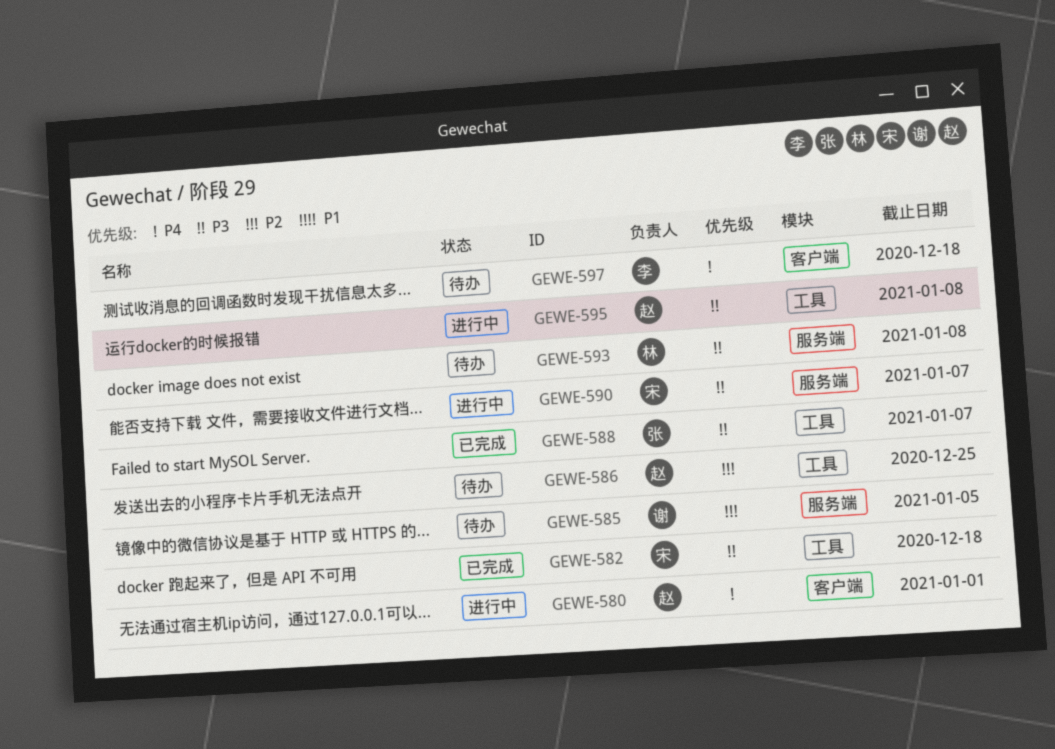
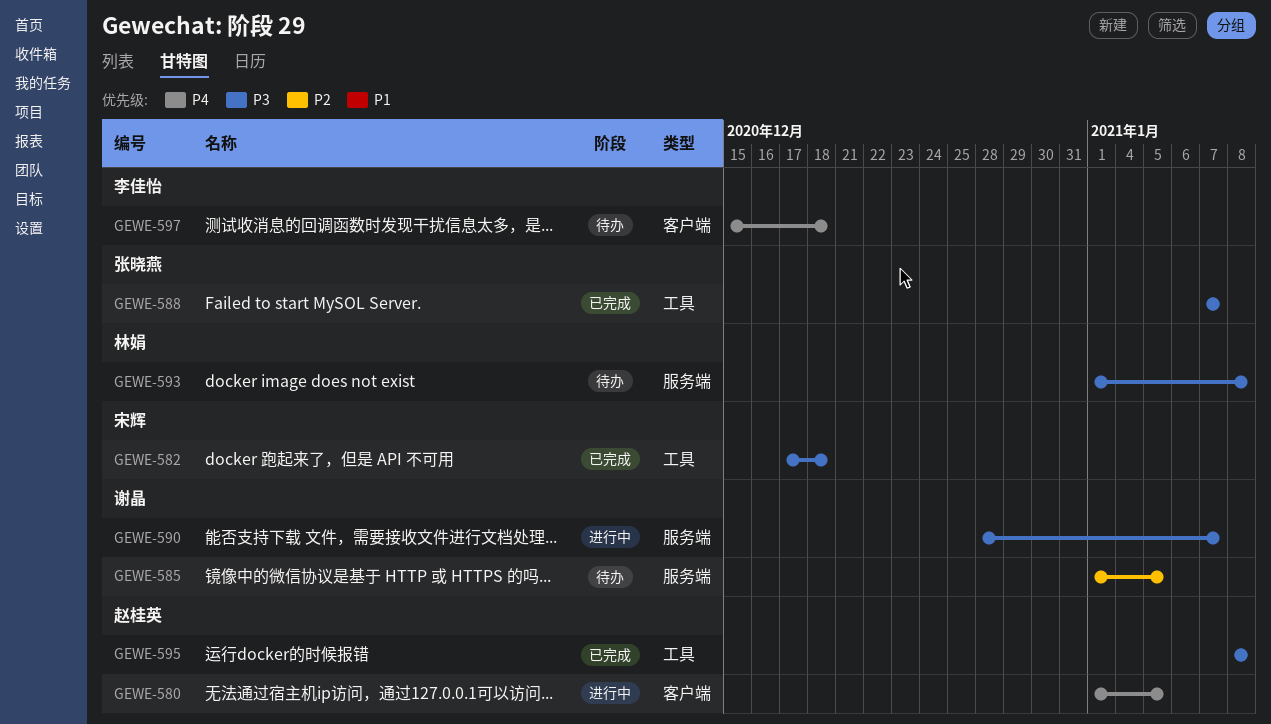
GEWE-580, due: Jan 1 -> Jan 5
GEWE-586: present -> none
GEWE-590, owner: 宋辉 -> 谢晶
GEWE-595, status: 进行中 -> 已完成

